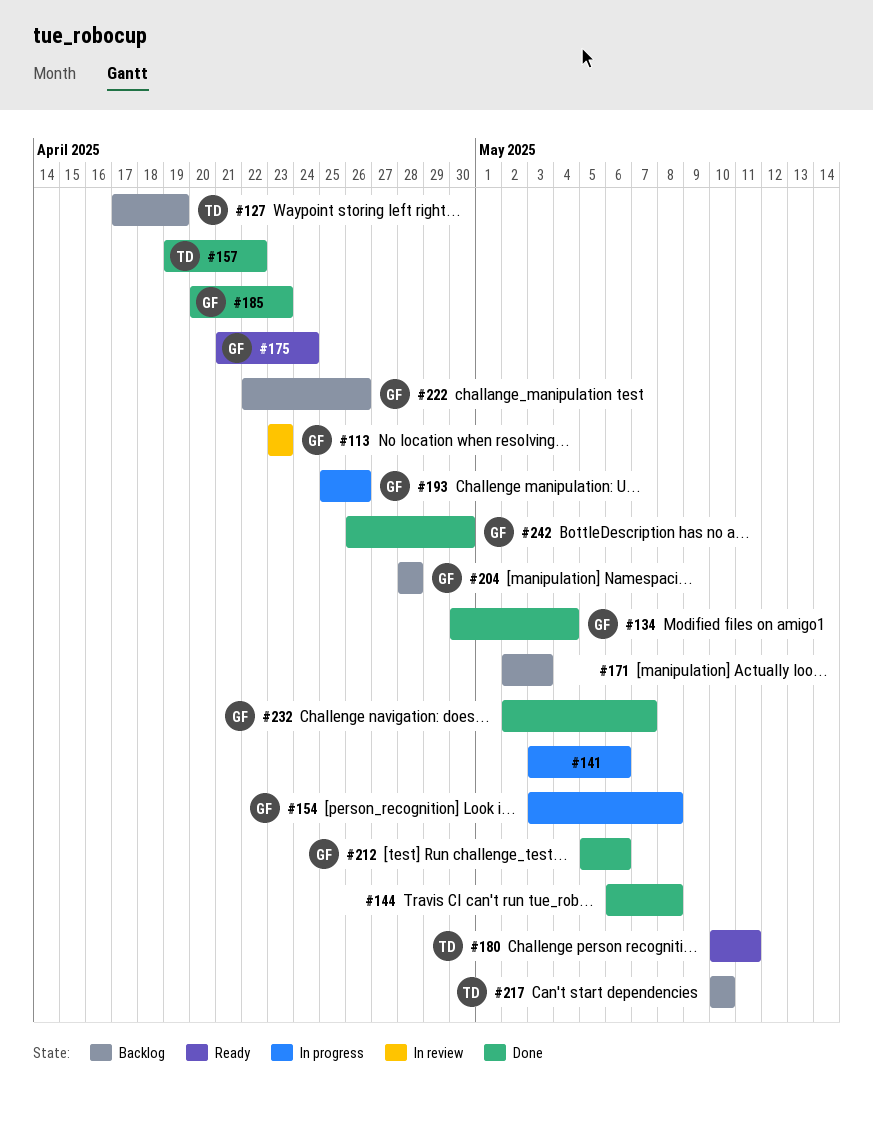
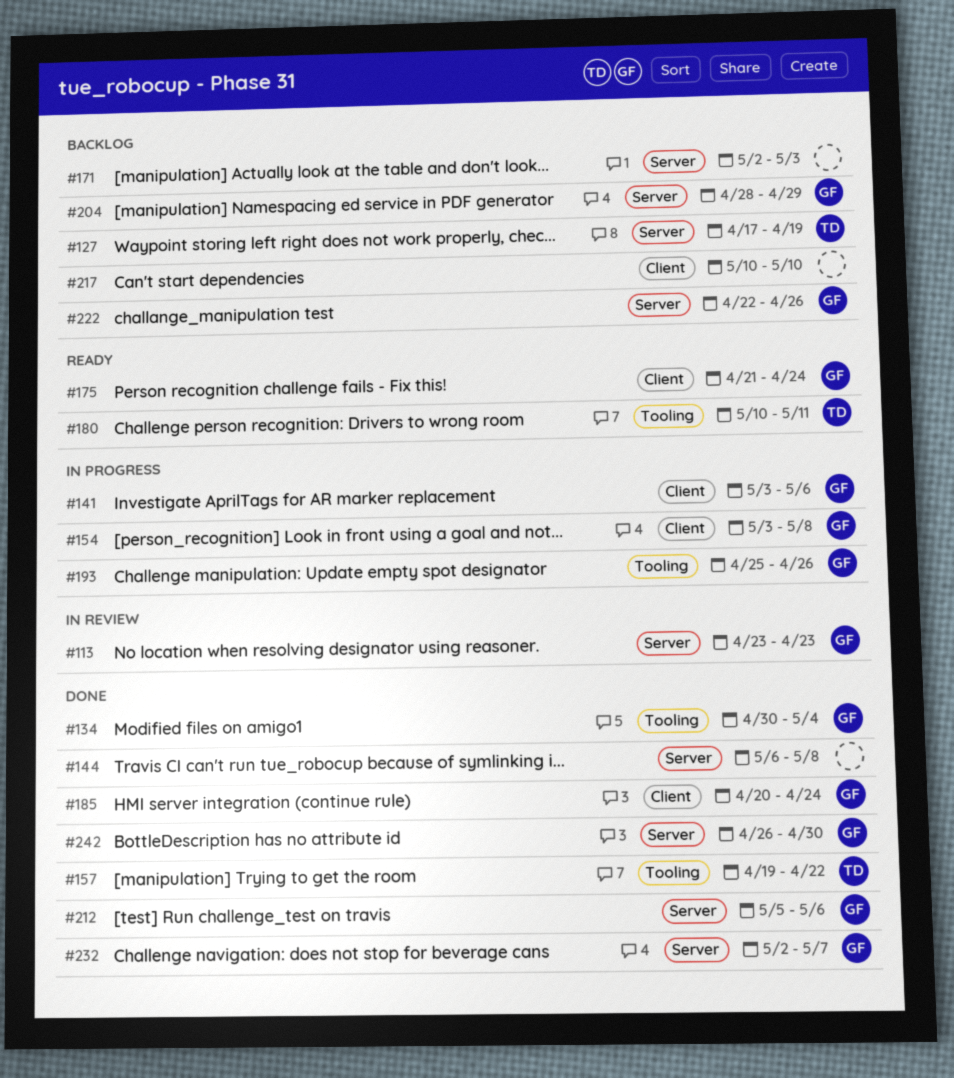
#141, owner: none -> GF
#185, due: Apr 23 -> Apr 24
#204, due: Apr 28 -> Apr 29
#217, owner: TD -> none

